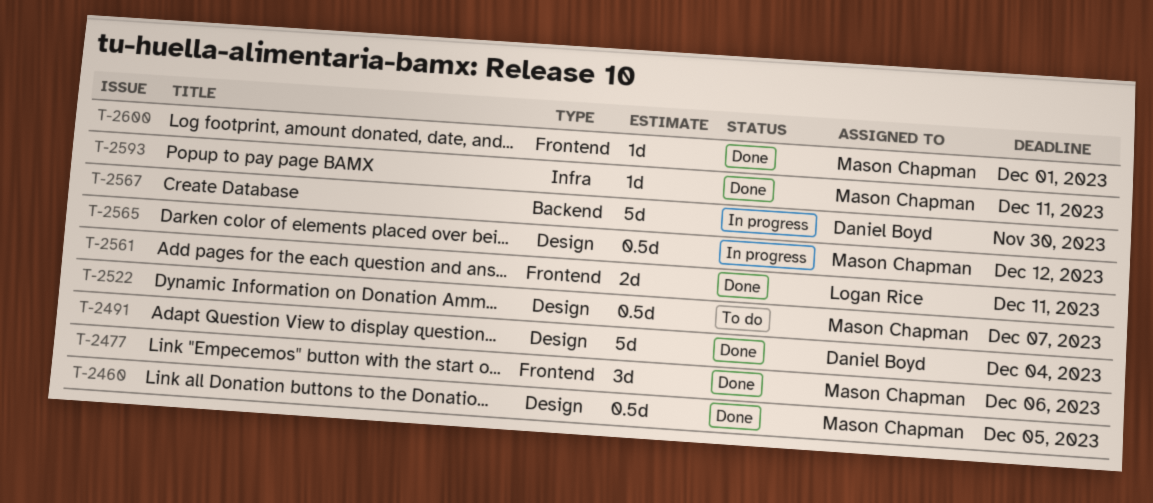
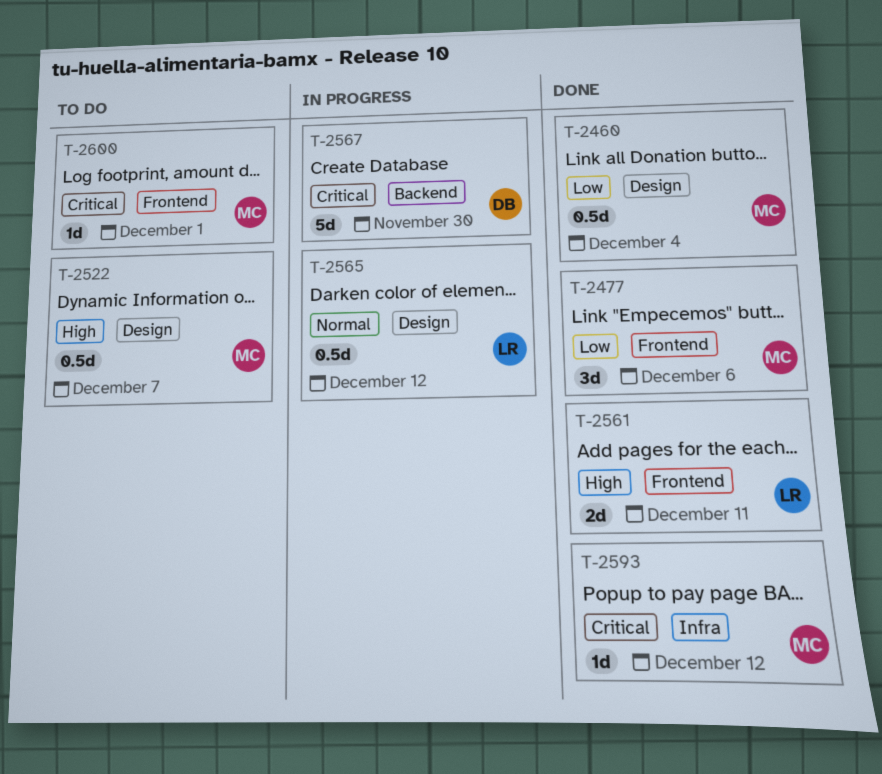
T-2460, due: Dec 5 -> Dec 4
T-2491: present -> none
T-2565, owner: Mason Chapman -> Logan Rice
T-2593, due: Dec 11 -> Dec 12
T-2600, status: Done -> To do

